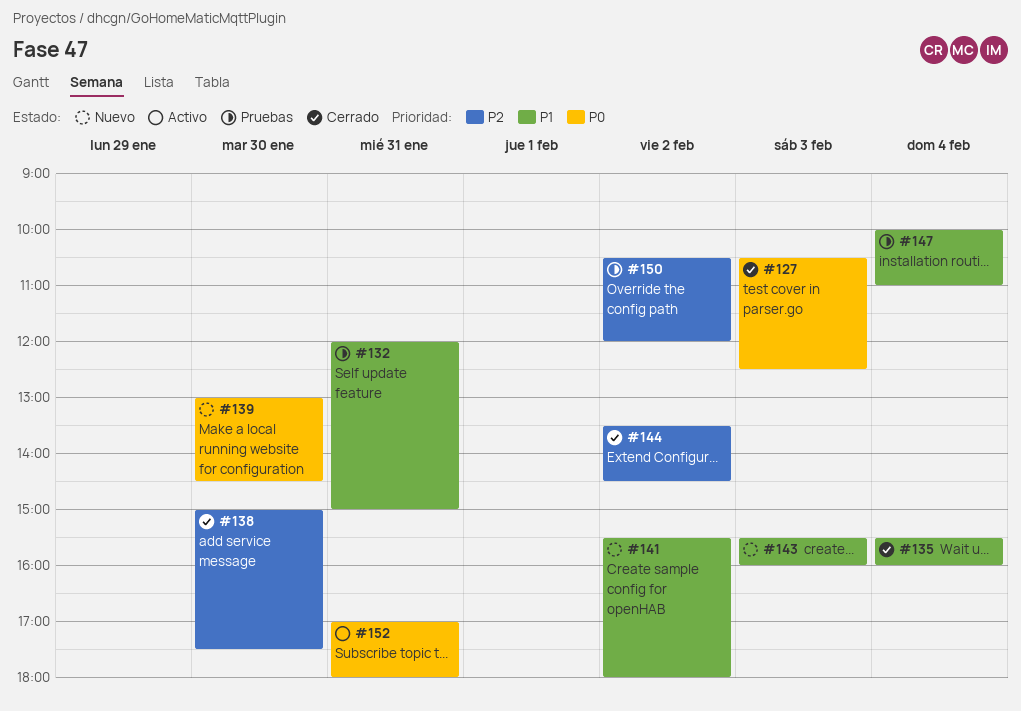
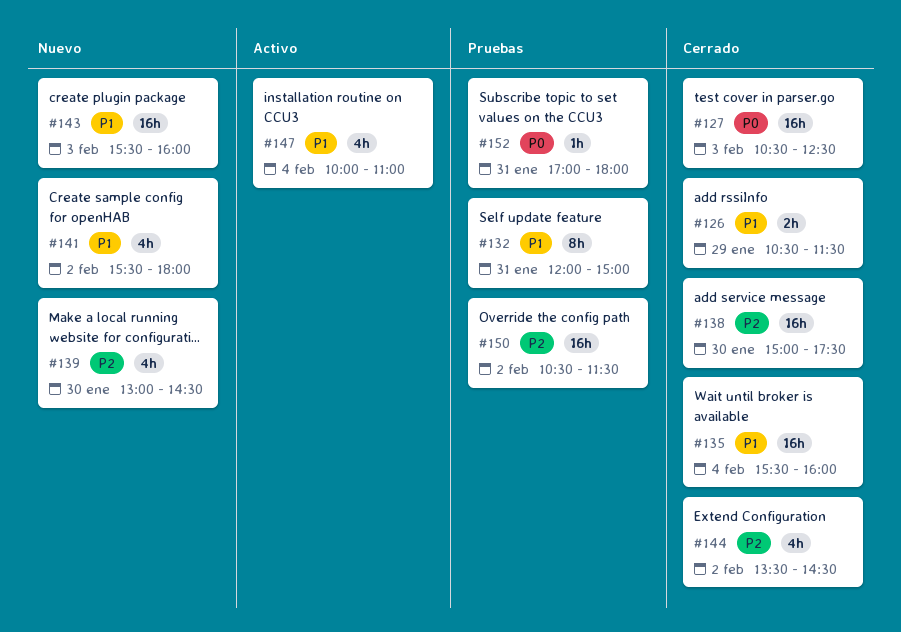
#126: none -> present
#139, priority: P0 -> P2
#147, status: Pruebas -> Activo
#150, ends: 12:00 -> 11:30
#152, status: Activo -> Pruebas

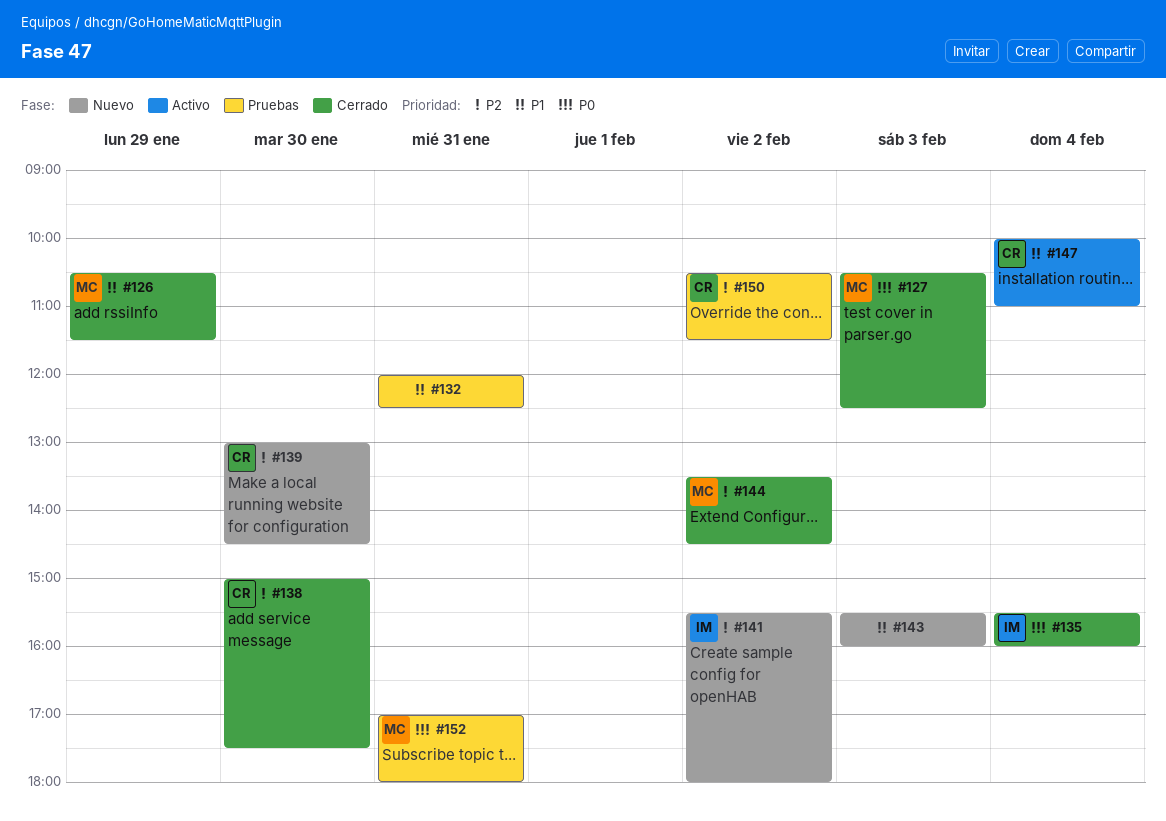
#132, ends: 15:00 -> 12:30
#135, priority: P1 -> P0
#141, priority: P1 -> P2

